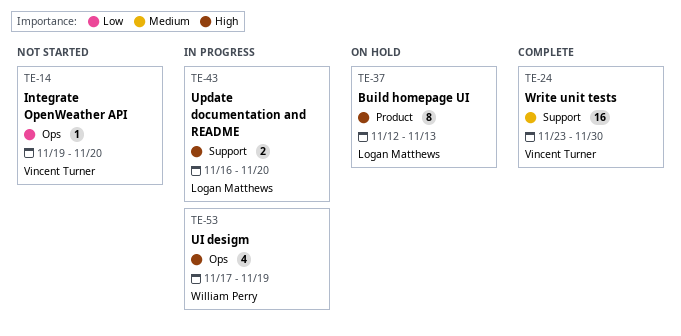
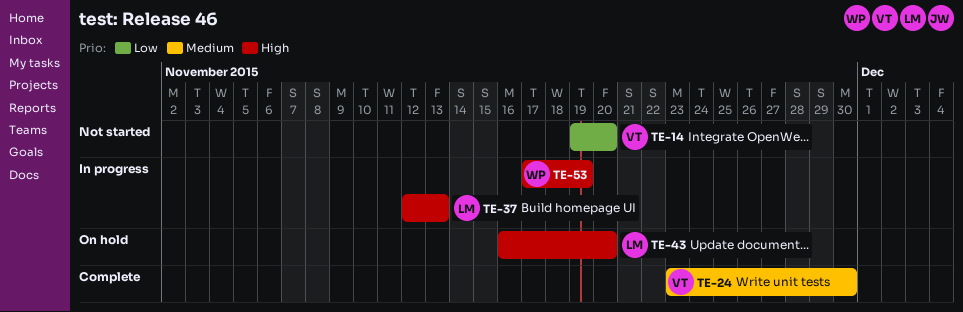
TE-37, status: On hold -> In progress
TE-43, status: In progress -> On hold

